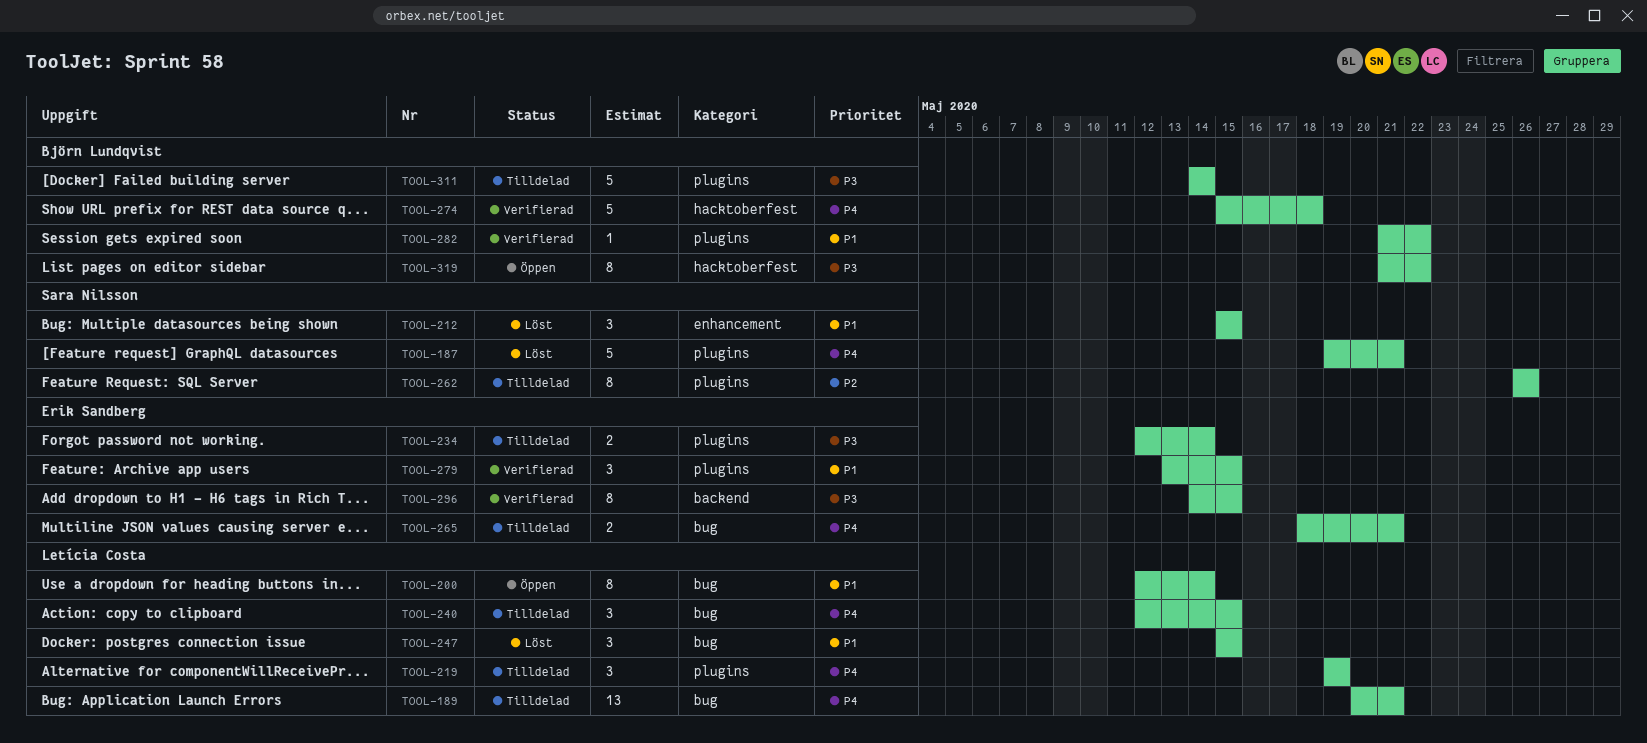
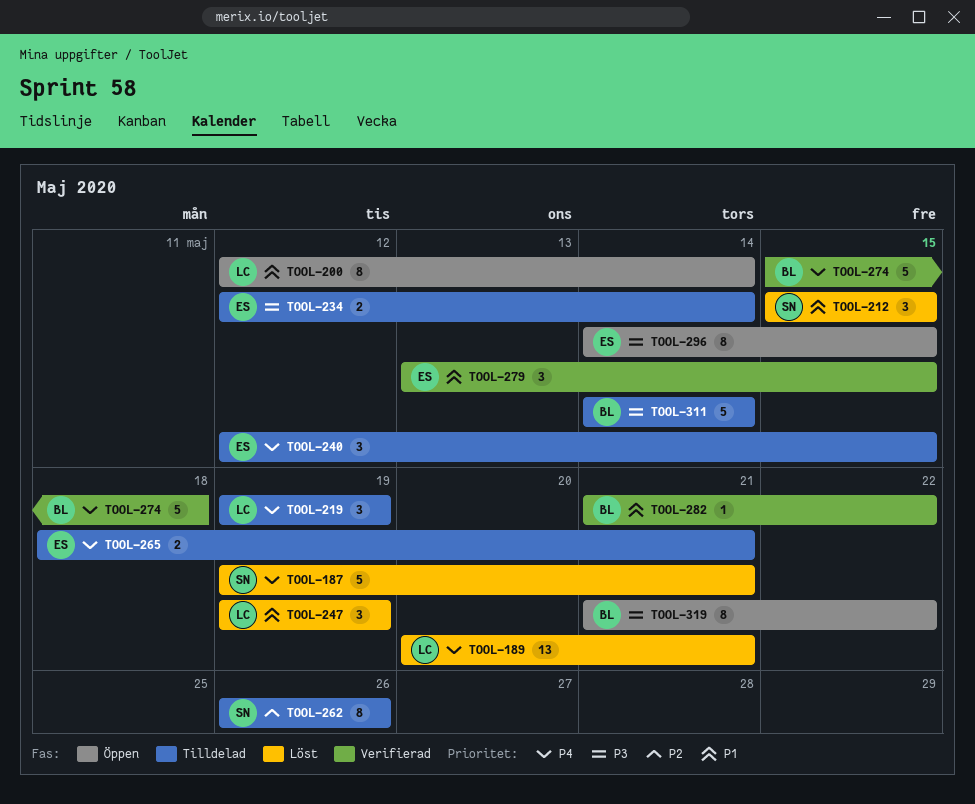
TOOL-189, status: Tilldelad -> Löst
TOOL-240, owner: Letícia Costa -> Erik Sandberg
TOOL-247, start: May 15 -> May 19
TOOL-247, due: May 15 -> May 19
TOOL-296, status: Verifierad -> Öppen

